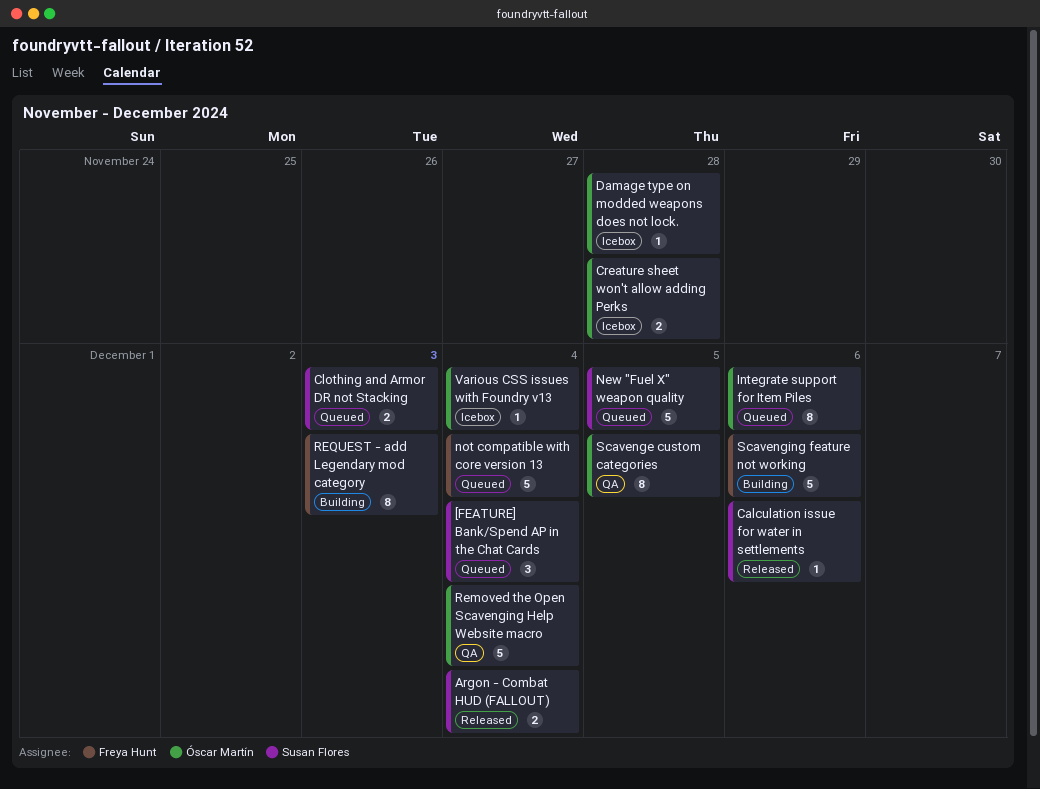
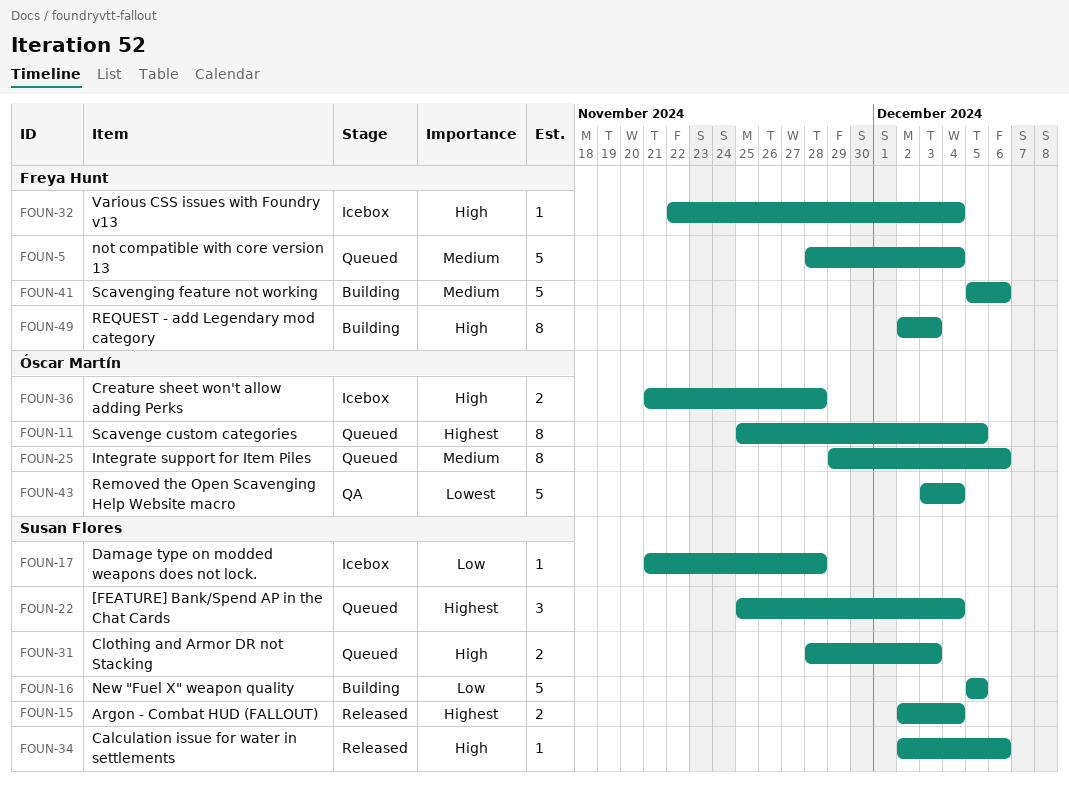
Damage type on modded weapons does not lock., owner: Óscar Martín -> Susan Flores
New "Fuel X" weapon quality, status: Queued -> Building
Scavenge custom categories, status: QA -> Queued
Various CSS issues with Foundry v13, owner: Óscar Martín -> Freya Hunt

